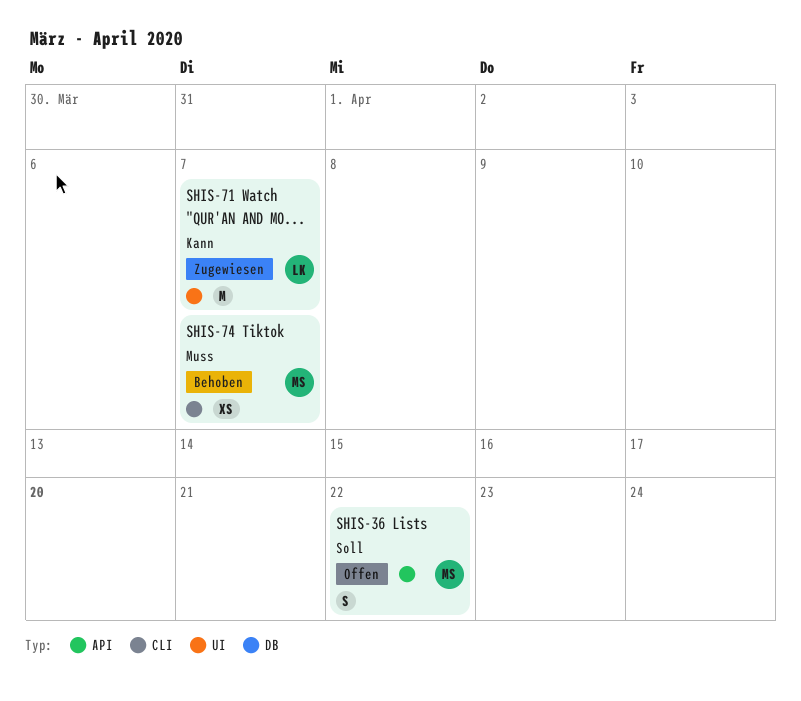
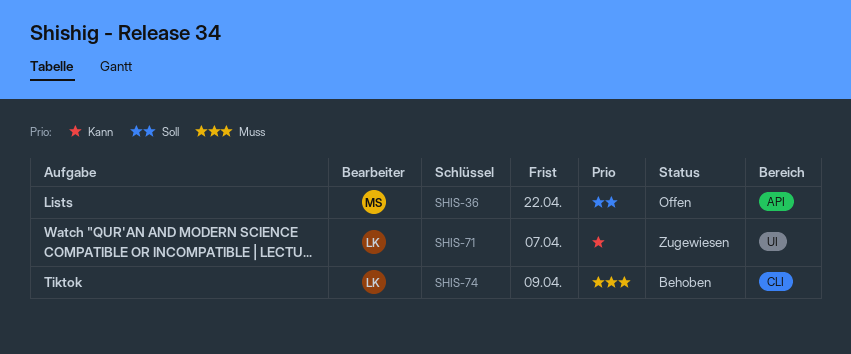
SHIS-74, owner: MS -> LK
SHIS-74, due: Apr 7 -> Apr 9

